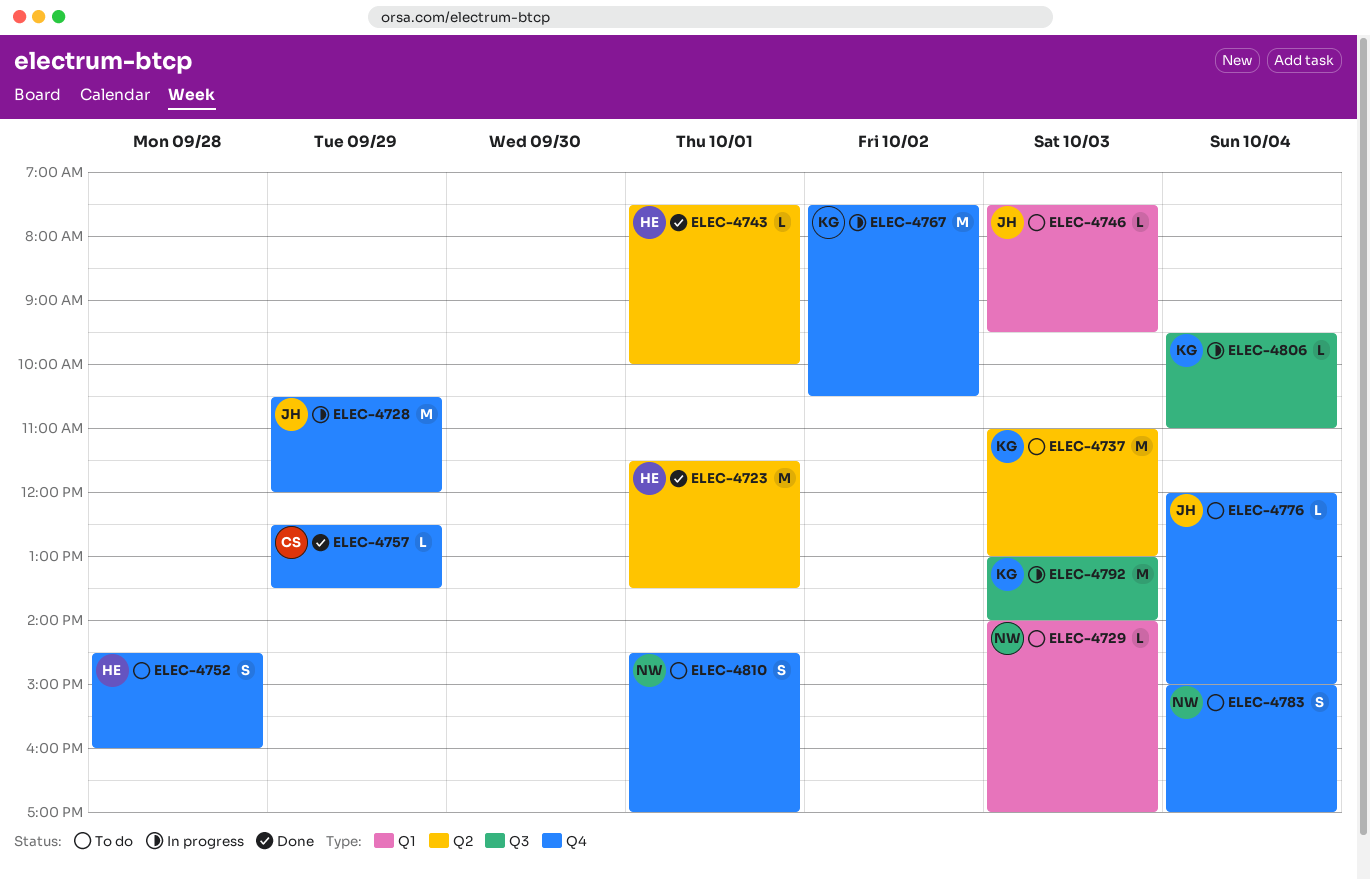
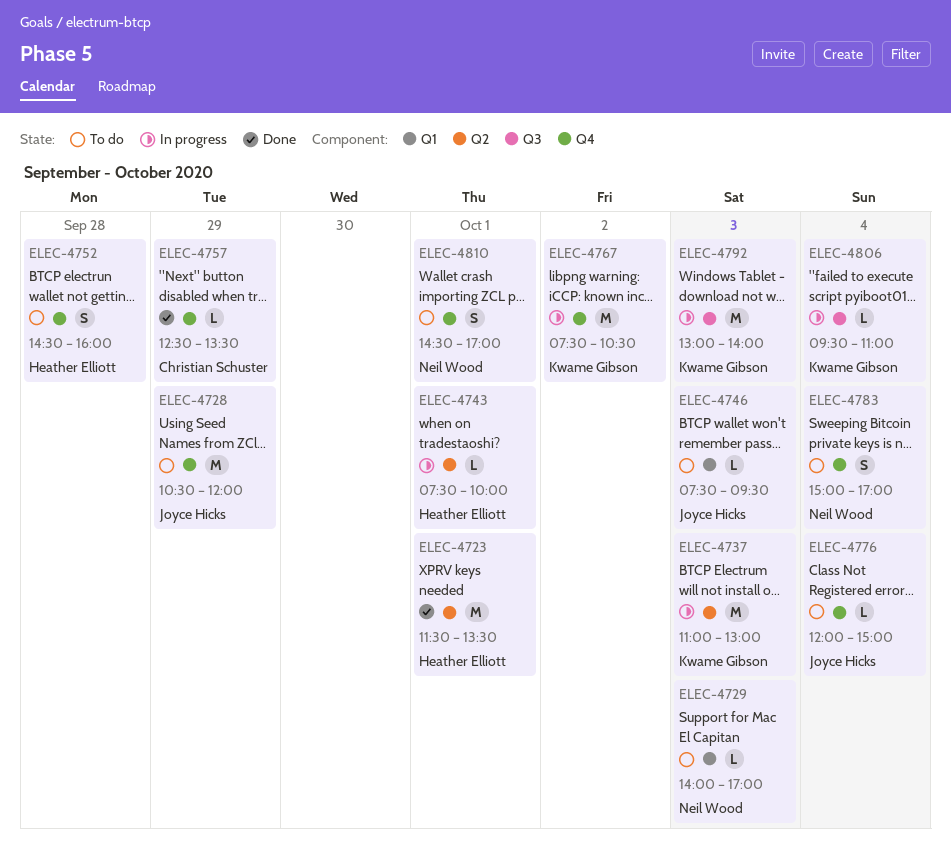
ELEC-4728, status: In progress -> To do
ELEC-4737, status: To do -> In progress
ELEC-4743, status: Done -> In progress

